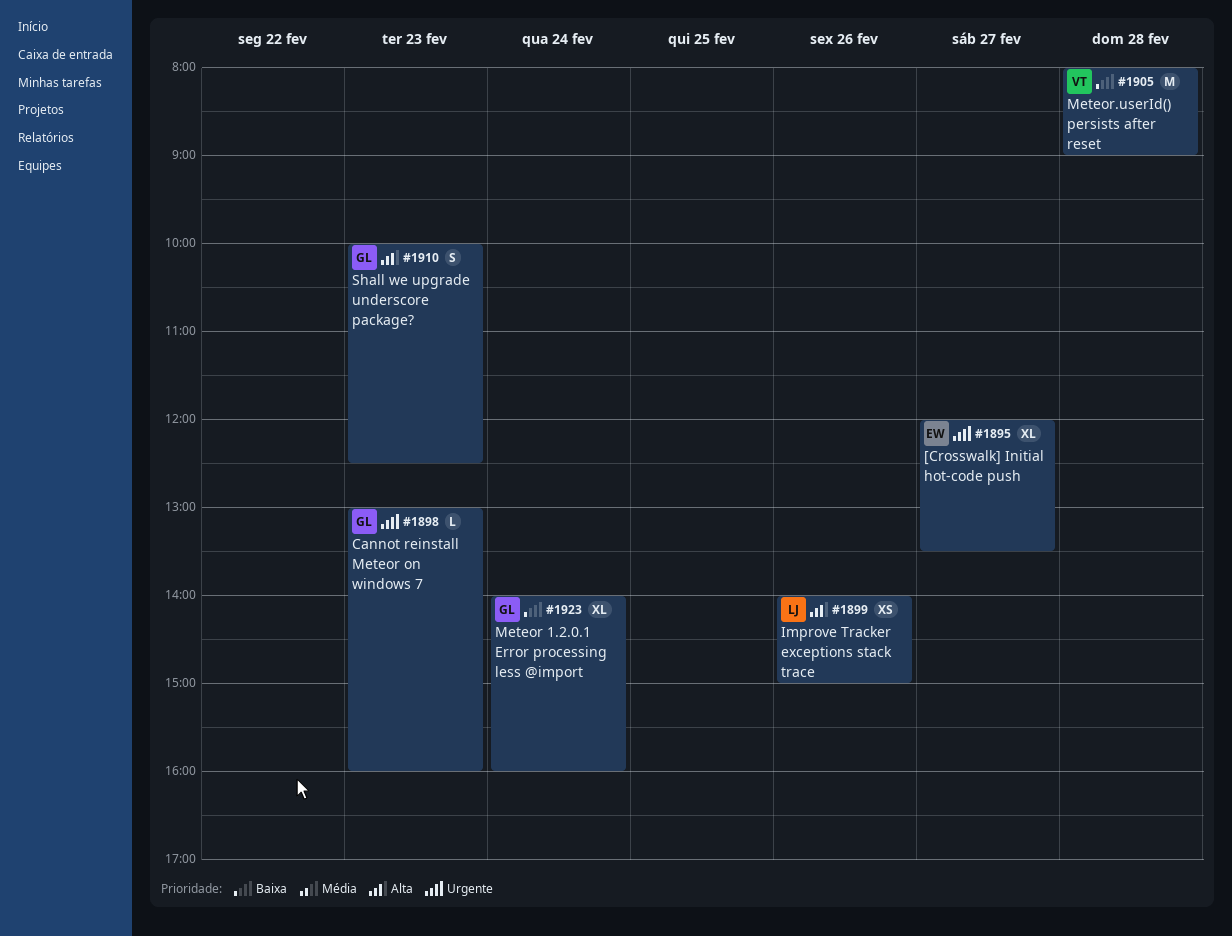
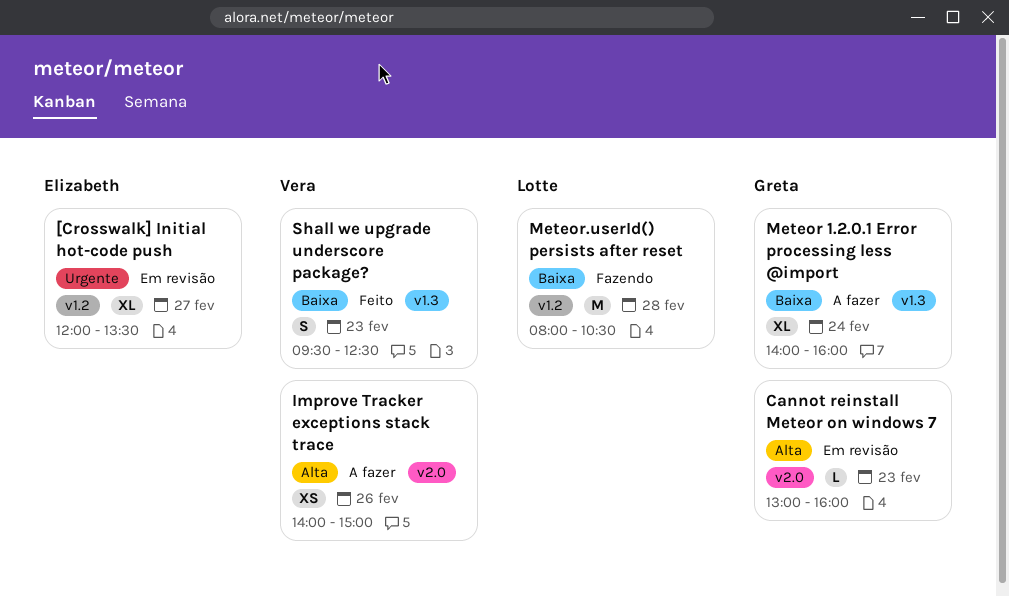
Cannot reinstall Meteor on windows 7, priority: Urgente -> Alta
Improve Tracker exceptions stack trace, owner: Lotte -> Vera
Meteor.userId() persists after reset, owner: Vera -> Lotte
Meteor.userId() persists after reset, ends: 09:00 -> 10:30
Shall we upgrade underscore package?, owner: Greta -> Vera
Shall we upgrade underscore package?, priority: Alta -> Baixa
Shall we upgrade underscore package?, begins: 10:00 -> 09:30

